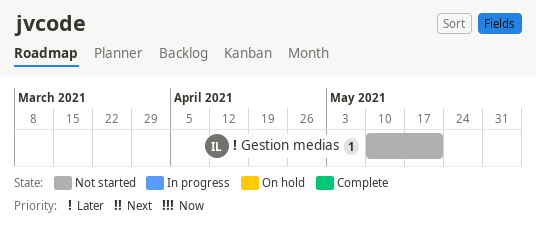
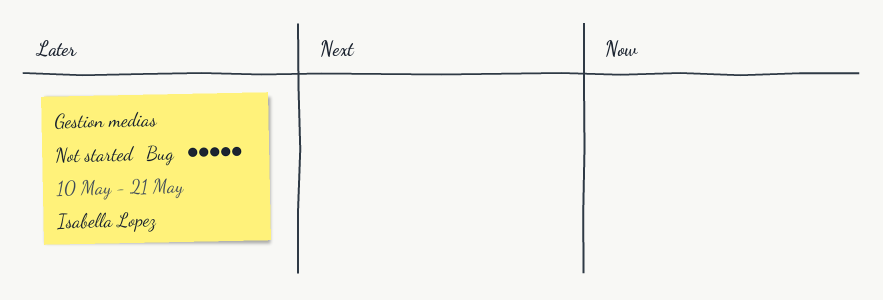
Gestion medias, estimate: 1 -> 5

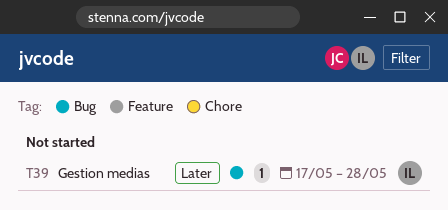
Gestion medias, estimate: 5 -> 1
Gestion medias, start: May 10 -> May 17
Gestion medias, due: May 21 -> May 28

